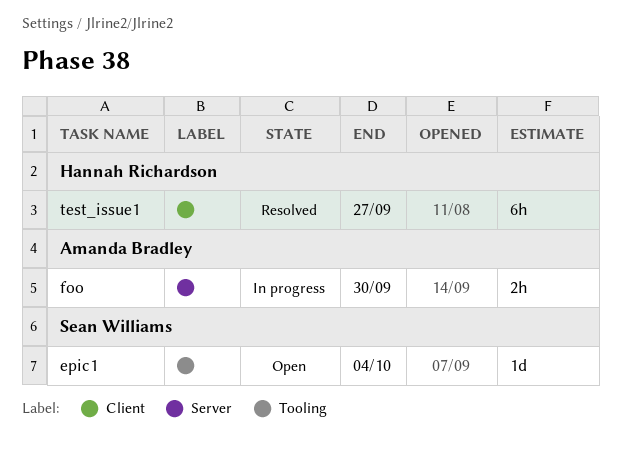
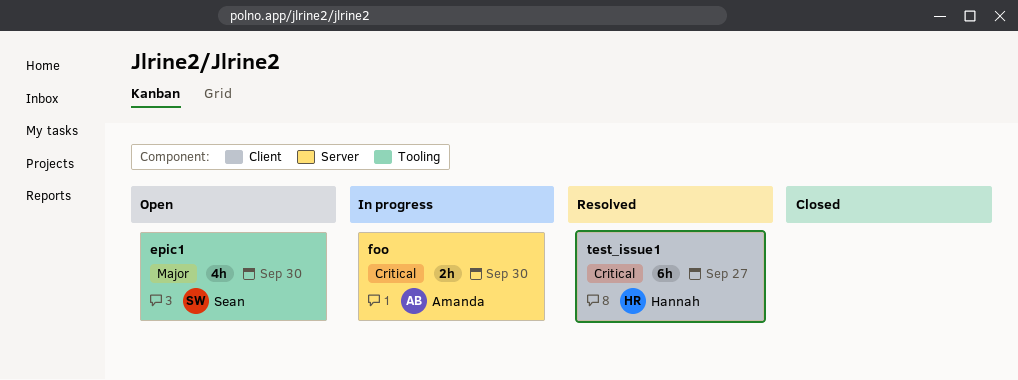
epic1, estimate: 1d -> 4h
epic1, due: Oct 4 -> Sep 30

